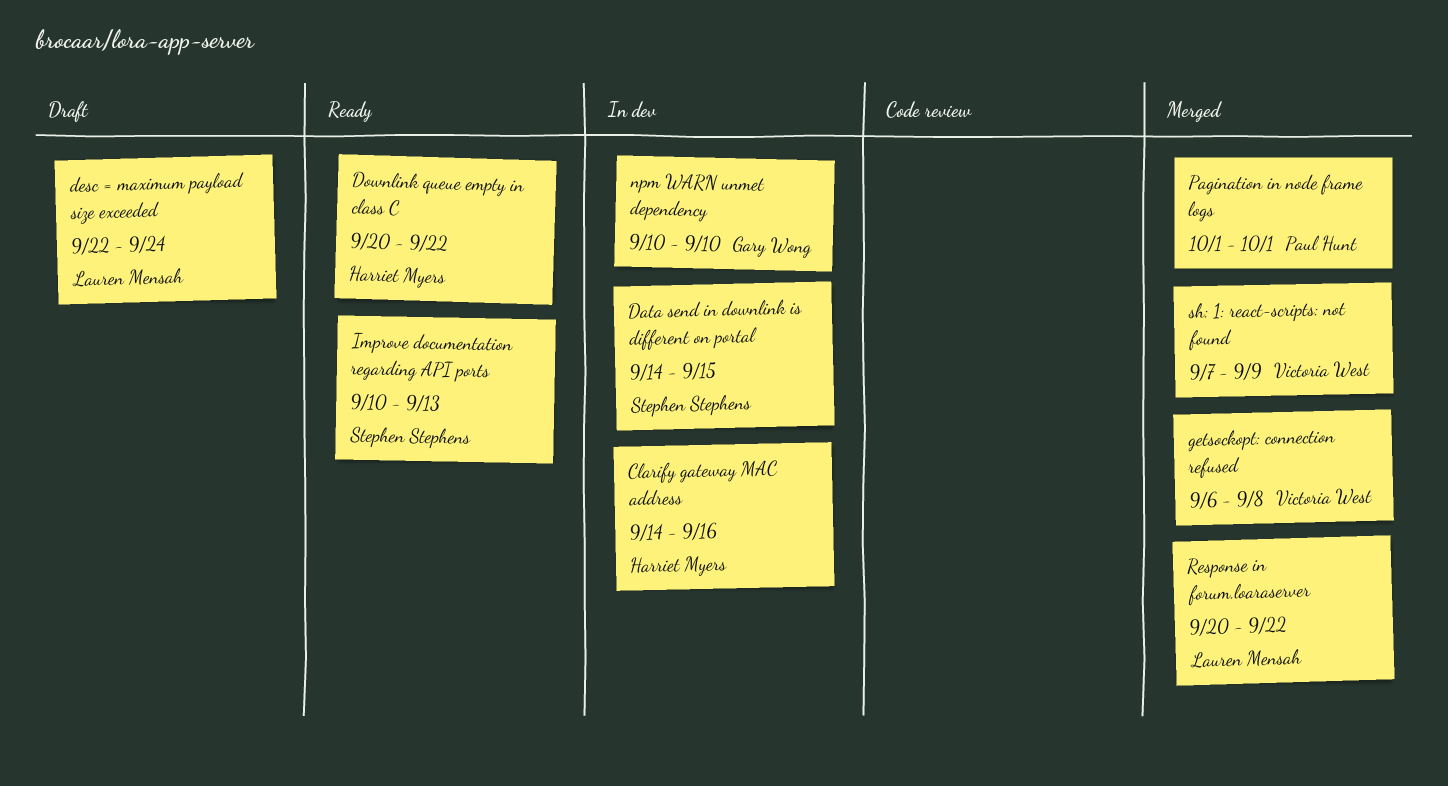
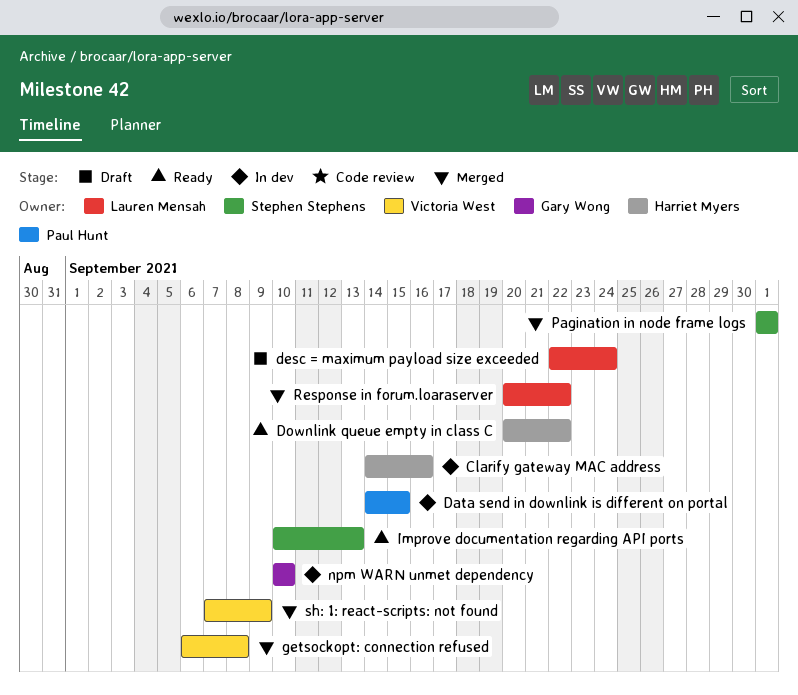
Data send in downlink is different on portal, owner: Stephen Stephens -> Paul Hunt
Pagination in node frame logs, owner: Paul Hunt -> Stephen Stephens

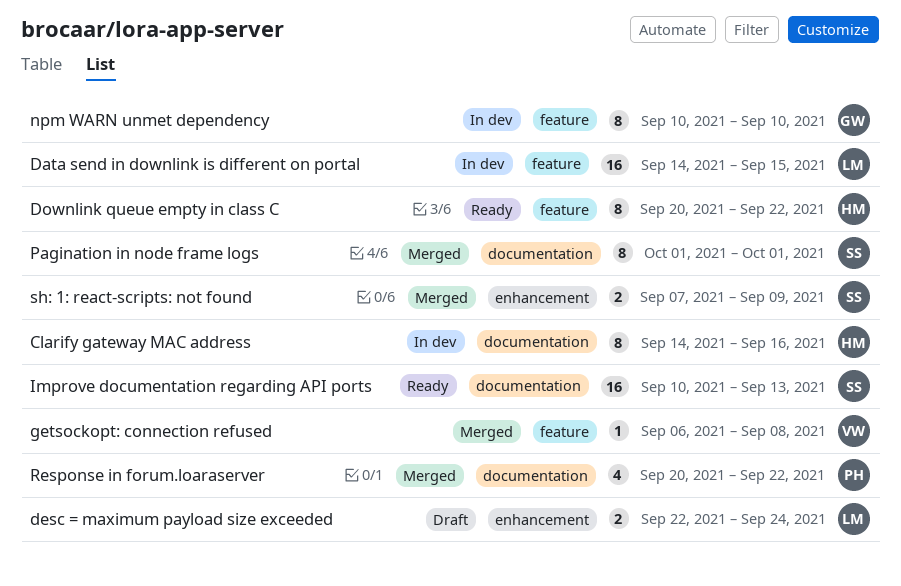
Data send in downlink is different on portal, owner: Paul Hunt -> Lauren Mensah
Response in forum.loaraserver, owner: Lauren Mensah -> Paul Hunt
sh: 1: react-scripts: not found, owner: Victoria West -> Stephen Stephens

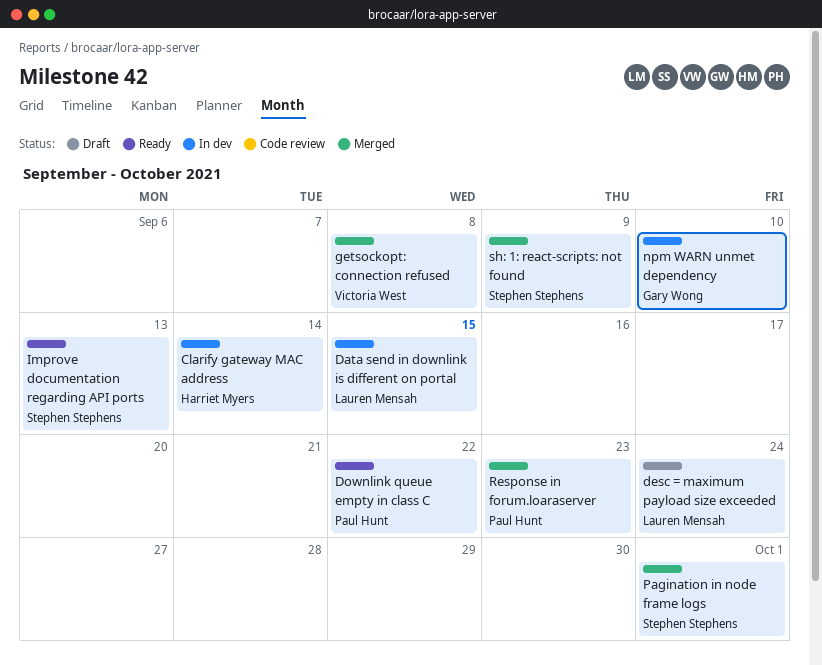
Clarify gateway MAC address, due: Sep 16 -> Sep 14
Downlink queue empty in class C, owner: Harriet Myers -> Paul Hunt
Response in forum.loaraserver, due: Sep 22 -> Sep 23

